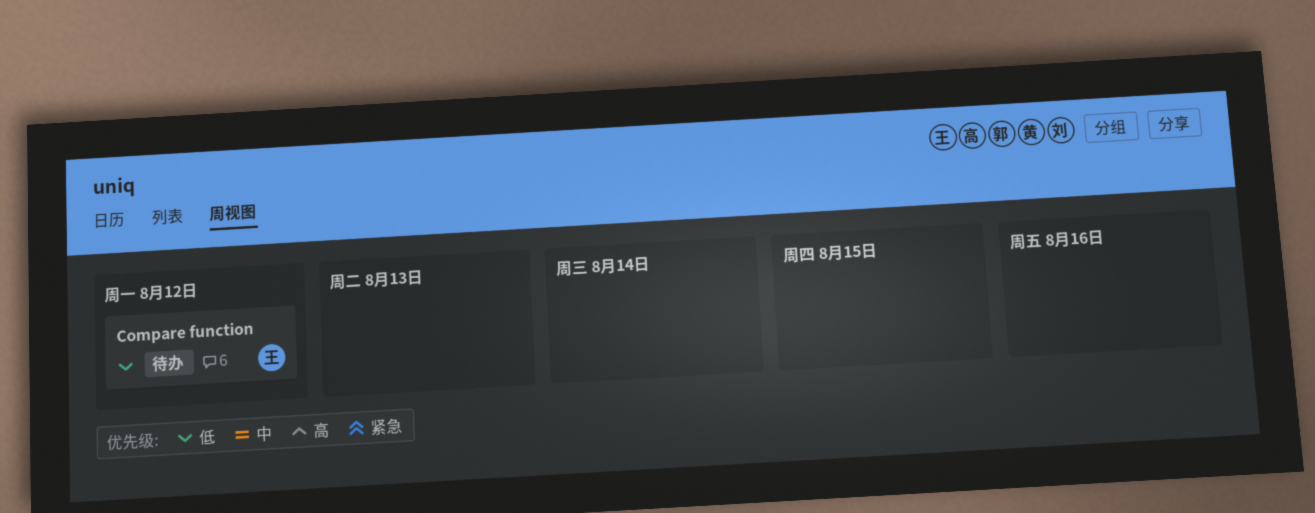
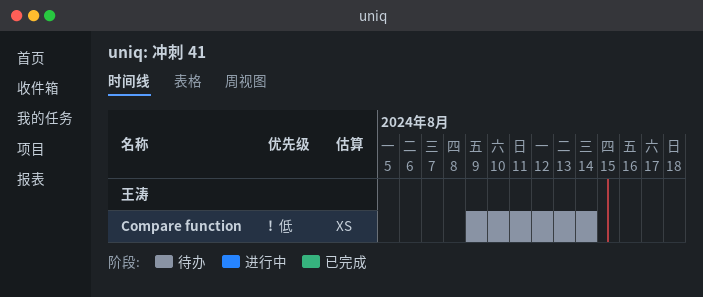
Compare function, due: Aug 12 -> Aug 14

